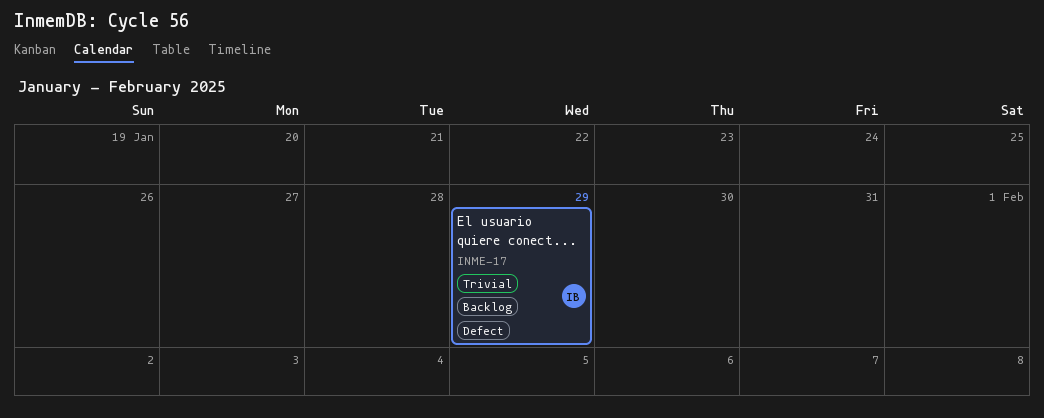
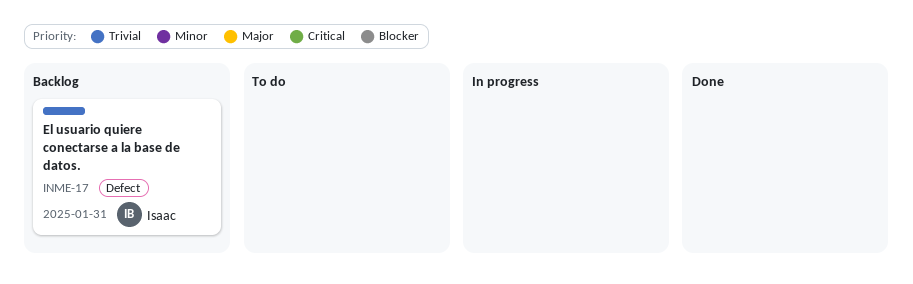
INME-17, due: Jan 29 -> Jan 31

